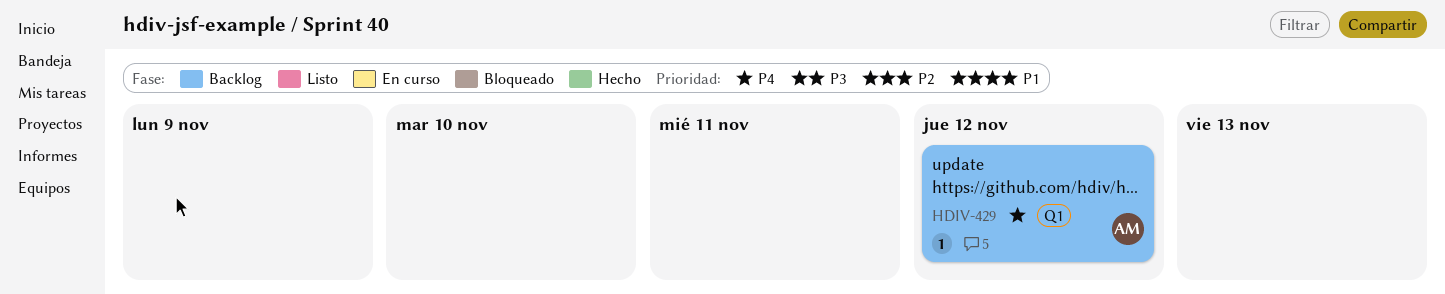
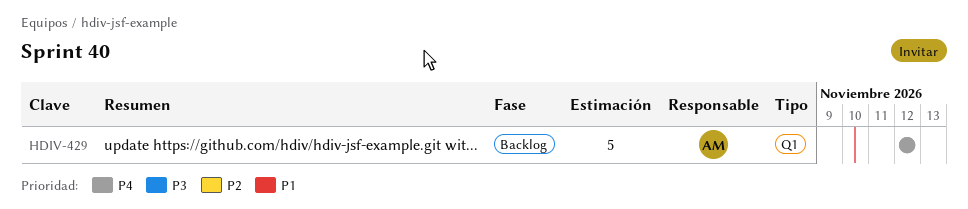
HDIV-429, estimate: 1 -> 5

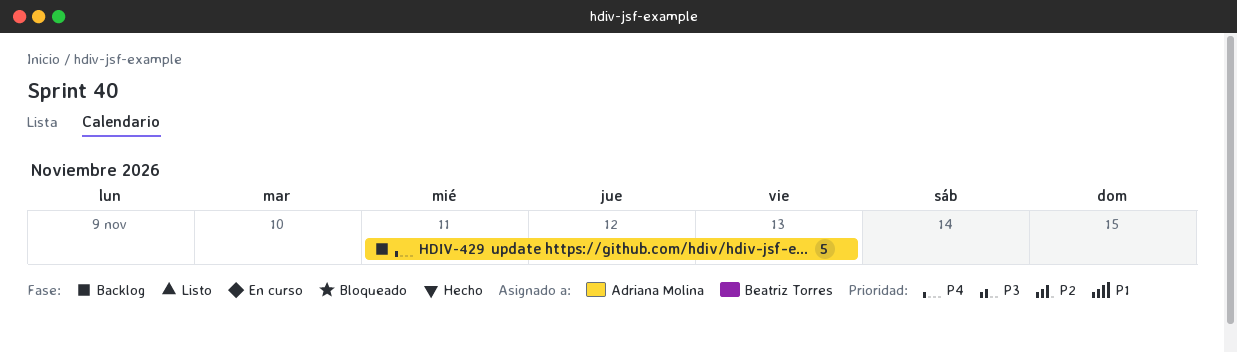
HDIV-429, start: Nov 12 -> Nov 11
HDIV-429, due: Nov 12 -> Nov 13

